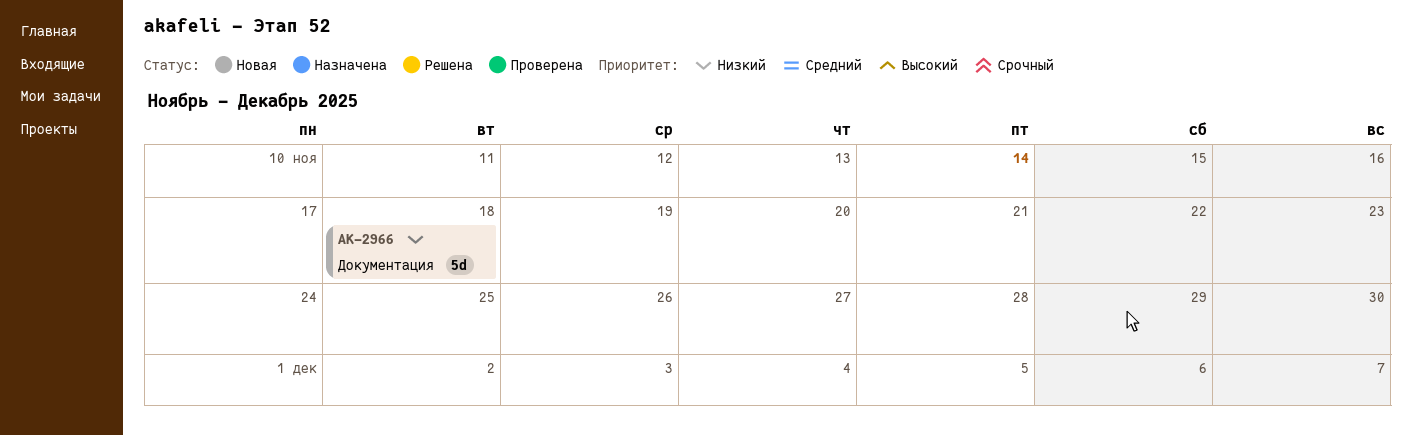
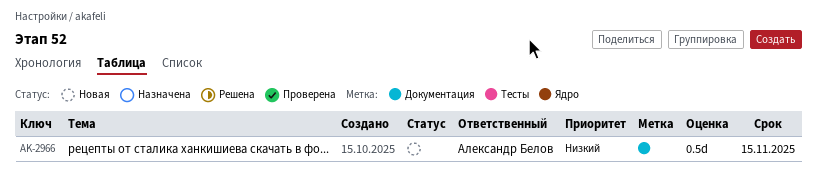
AK-2966, estimate: 5d -> 0.5d
AK-2966, due: Nov 18 -> Nov 15

